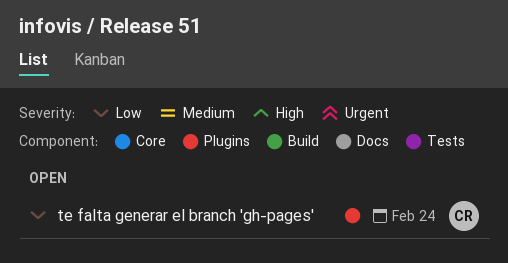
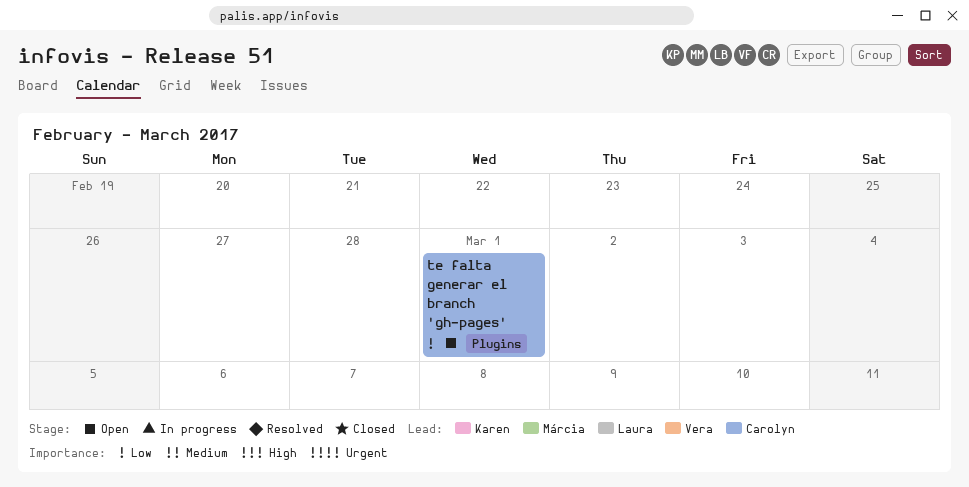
te falta generar el branch 'gh-pages', due: Feb 24 -> Mar 1

